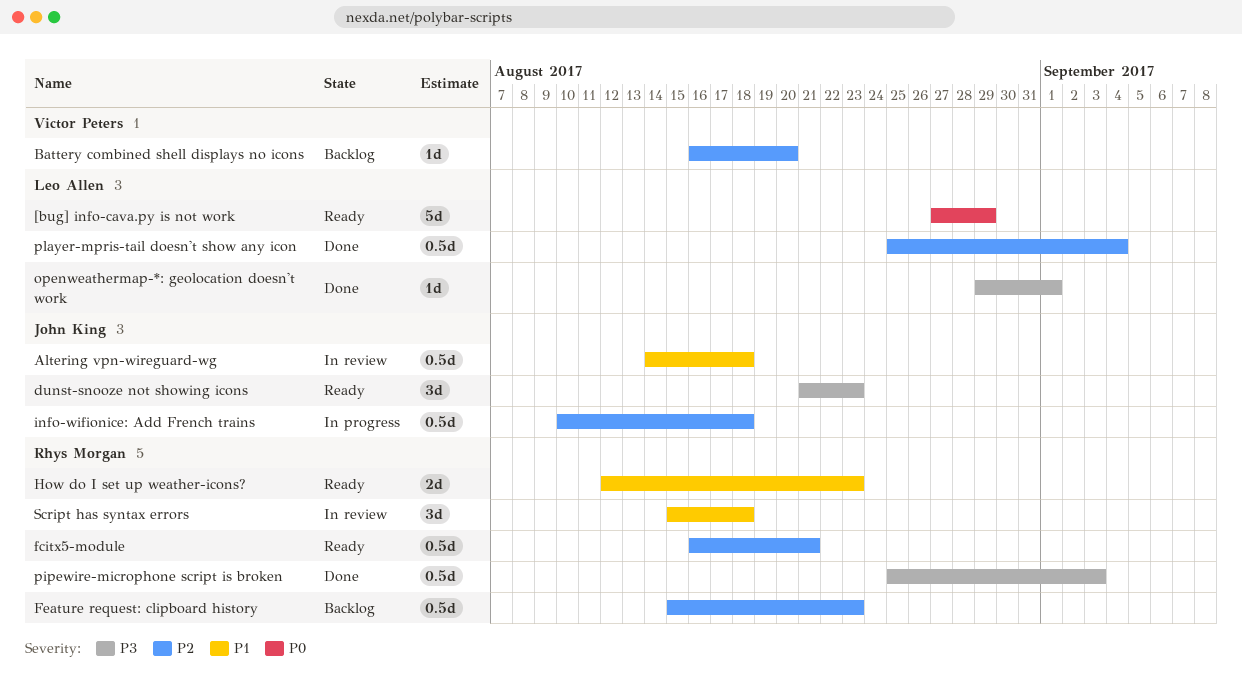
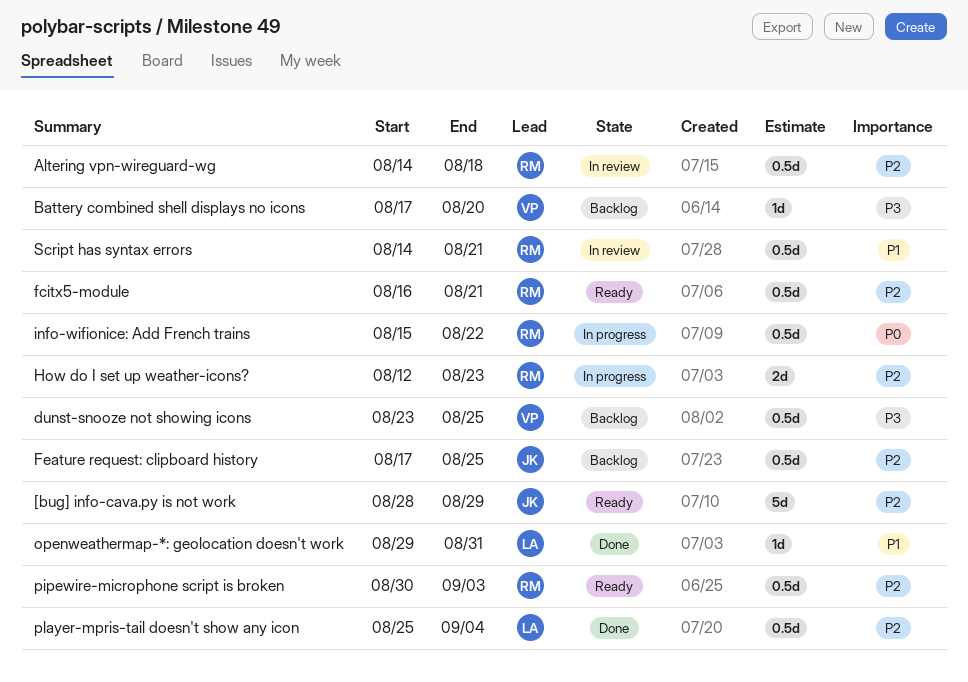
[bug] info-cava.py is not work, owner: Leo Allen -> John King
[bug] info-cava.py is not work, priority: P0 -> P2
[bug] info-cava.py is not work, start: Aug 27 -> Aug 28
Altering vpn-wireguard-wg, owner: John King -> Rhys Morgan
Altering vpn-wireguard-wg, priority: P1 -> P2
Battery combined shell displays no icons, priority: P2 -> P3
Battery combined shell displays no icons, start: Aug 16 -> Aug 17
dunst-snooze not showing icons, status: Ready -> Backlog
dunst-snooze not showing icons, owner: John King -> Victor Peters
dunst-snooze not showing icons, estimate: 3d -> 0.5d
dunst-snooze not showing icons, start: Aug 21 -> Aug 23
dunst-snooze not showing icons, due: Aug 23 -> Aug 25
Feature request: clipboard history, owner: Rhys Morgan -> John King
Feature request: clipboard history, start: Aug 15 -> Aug 17
Feature request: clipboard history, due: Aug 23 -> Aug 25
How do I set up weather-icons?, status: Ready -> In progress
How do I set up weather-icons?, priority: P1 -> P2
info-wifionice: Add French trains, owner: John King -> Rhys Morgan
info-wifionice: Add French trains, priority: P2 -> P0
info-wifionice: Add French trains, start: Aug 10 -> Aug 15
info-wifionice: Add French trains, due: Aug 18 -> Aug 22
openweathermap-*: geolocation doesn't work, priority: P3 -> P1
openweathermap-*: geolocation doesn't work, due: Sep 1 -> Aug 31
pipewire-microphone script is broken, status: Done -> Ready
pipewire-microphone script is broken, priority: P3 -> P2
pipewire-microphone script is broken, start: Aug 25 -> Aug 30
Script has syntax errors, estimate: 3d -> 0.5d
Script has syntax errors, start: Aug 15 -> Aug 14
Script has syntax errors, due: Aug 18 -> Aug 21

